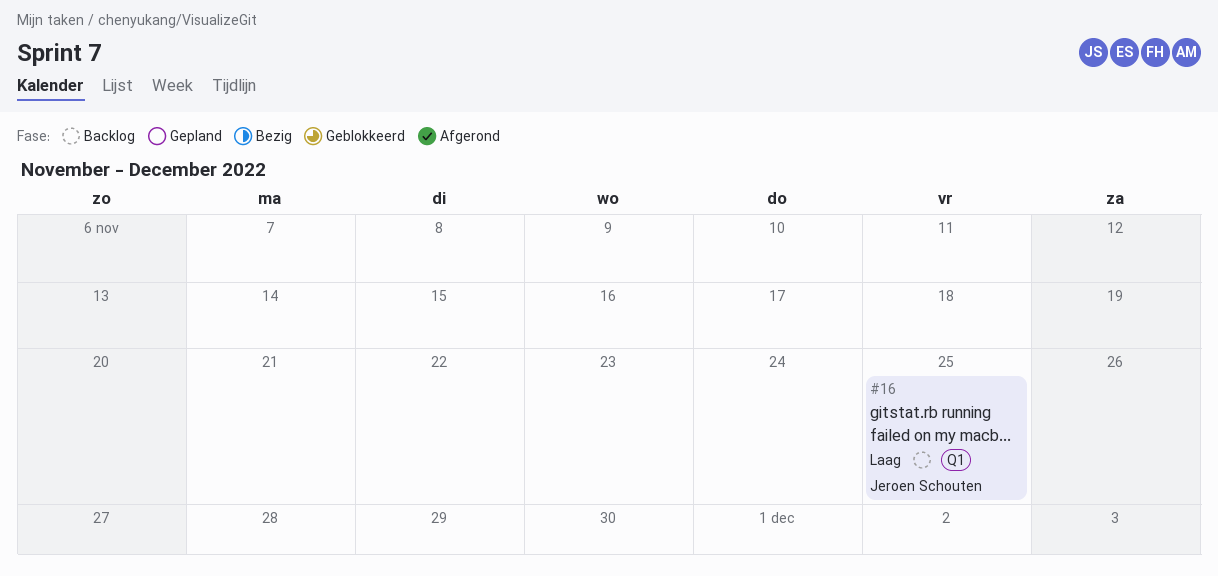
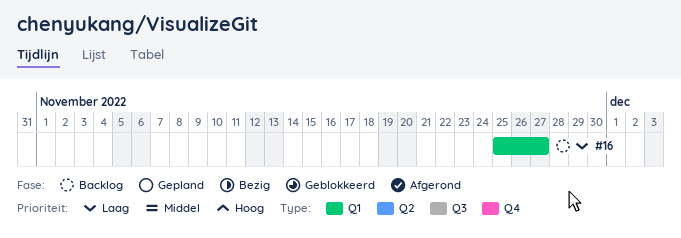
#16, due: Nov 25 -> Nov 27

